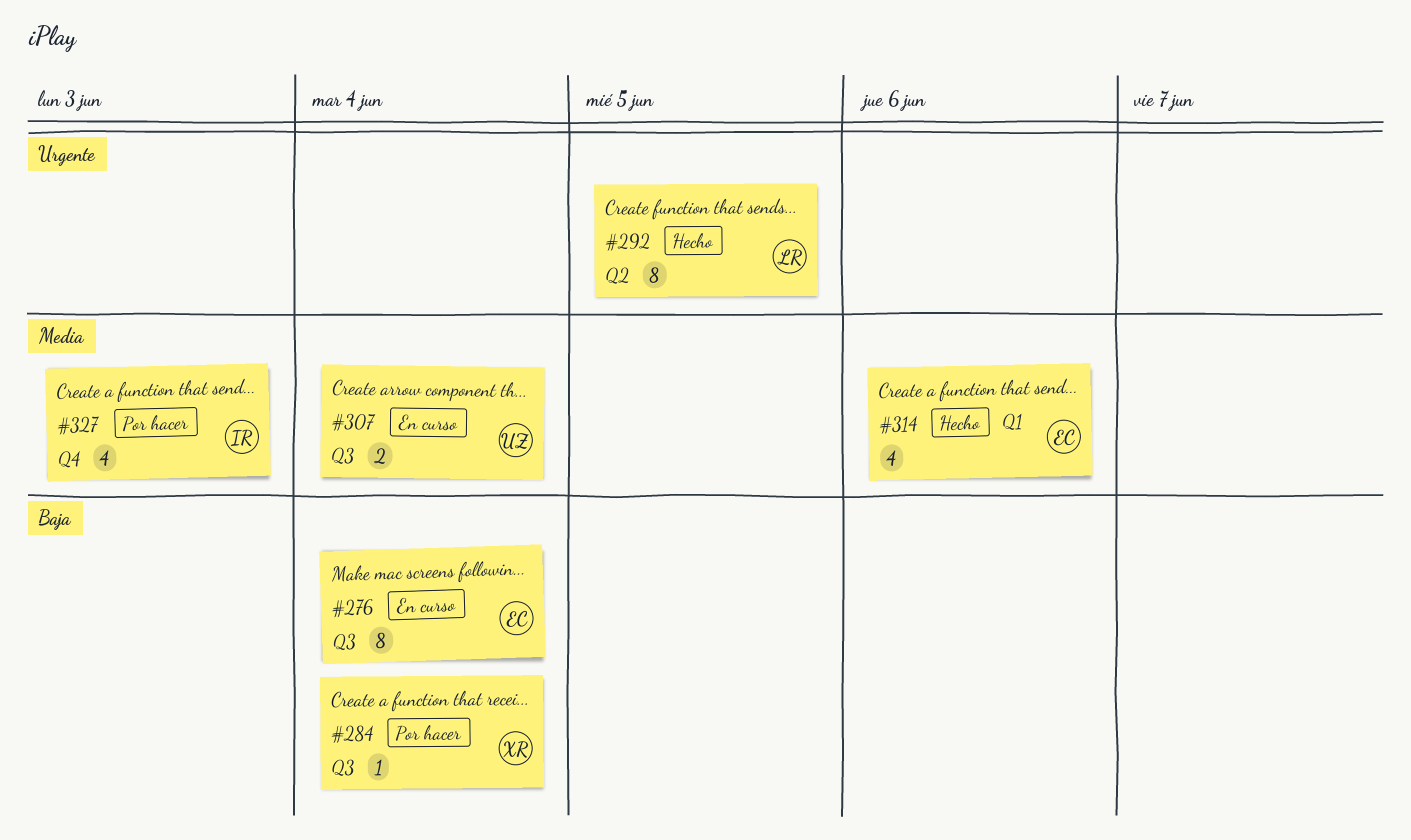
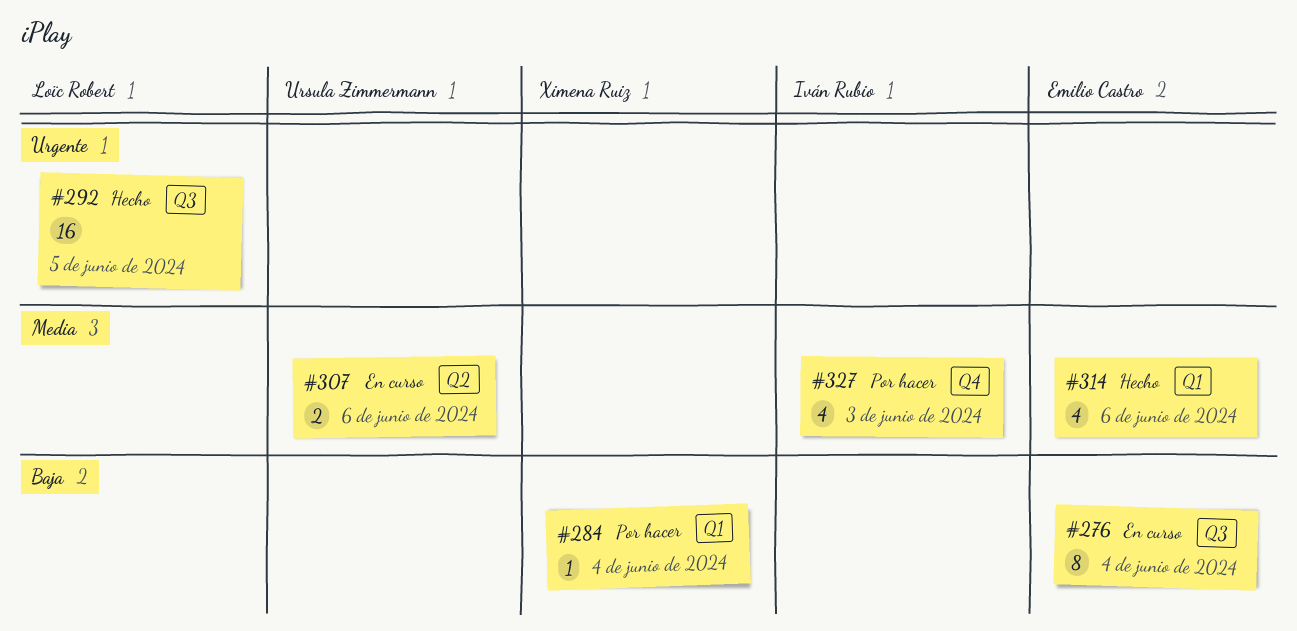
#284, label: Q3 -> Q1
#292, label: Q2 -> Q3
#292, estimate: 8 -> 16
#307, label: Q3 -> Q2
#307, due: Jun 4 -> Jun 6

